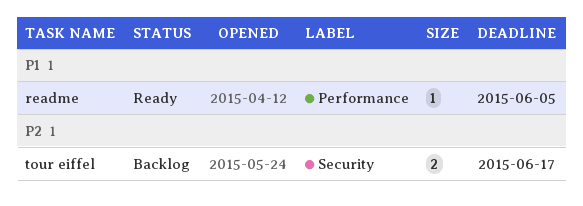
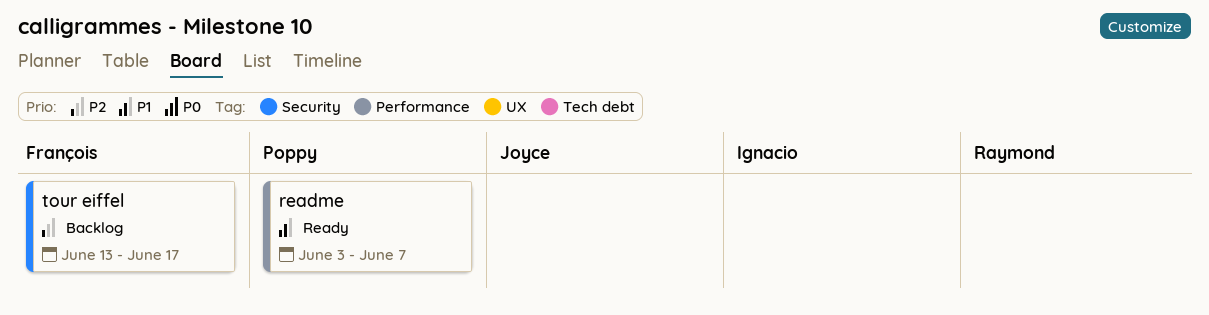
readme, due: Jun 5 -> Jun 7

